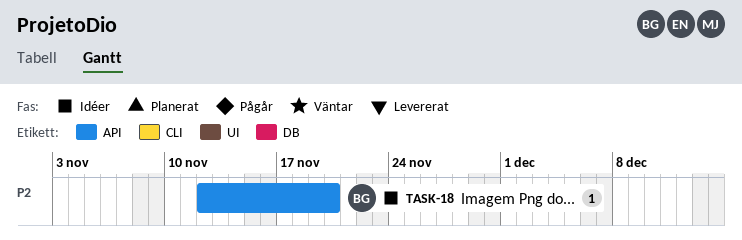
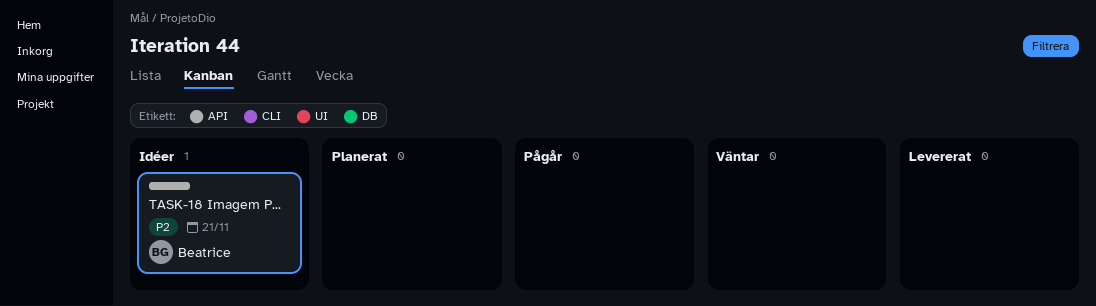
TASK-18, due: Nov 20 -> Nov 21

